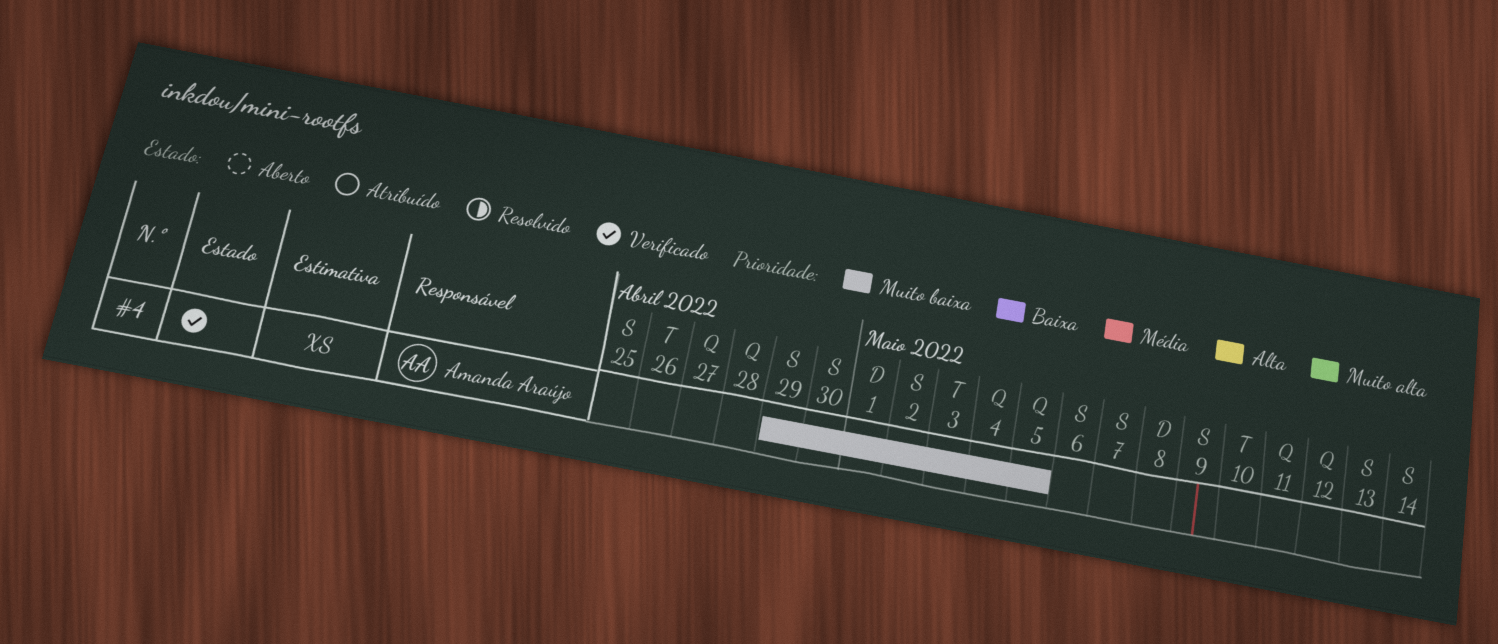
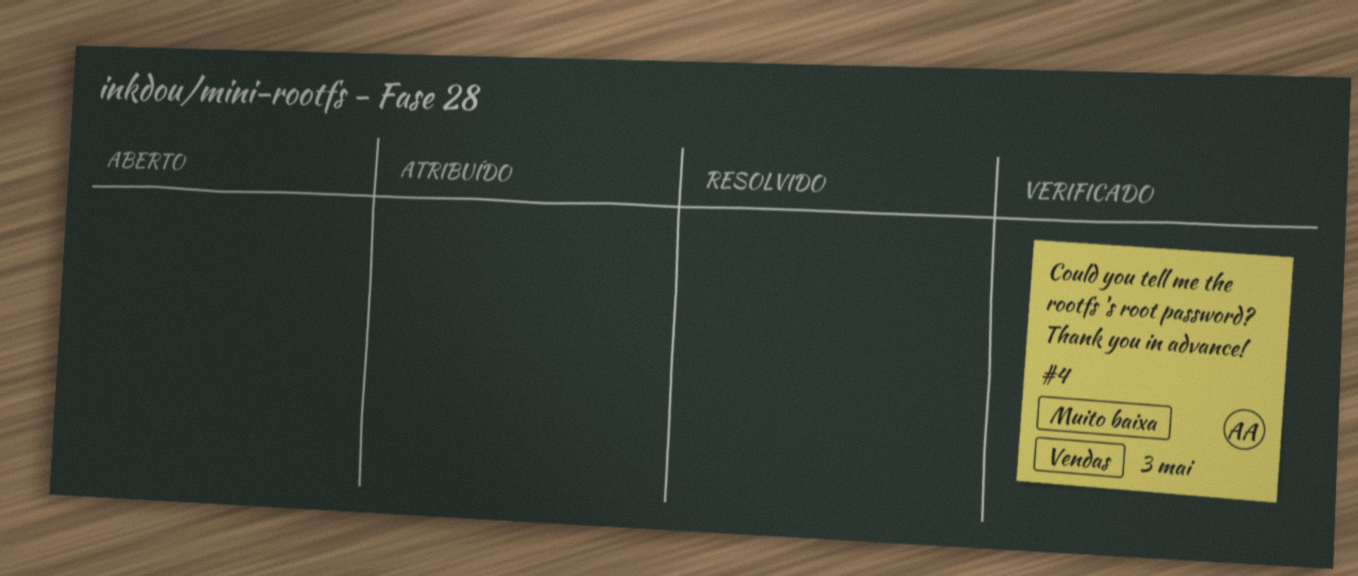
#4, due: May 5 -> May 3

